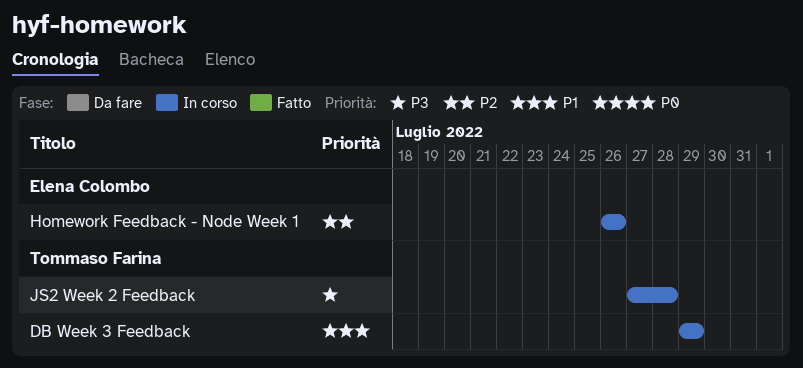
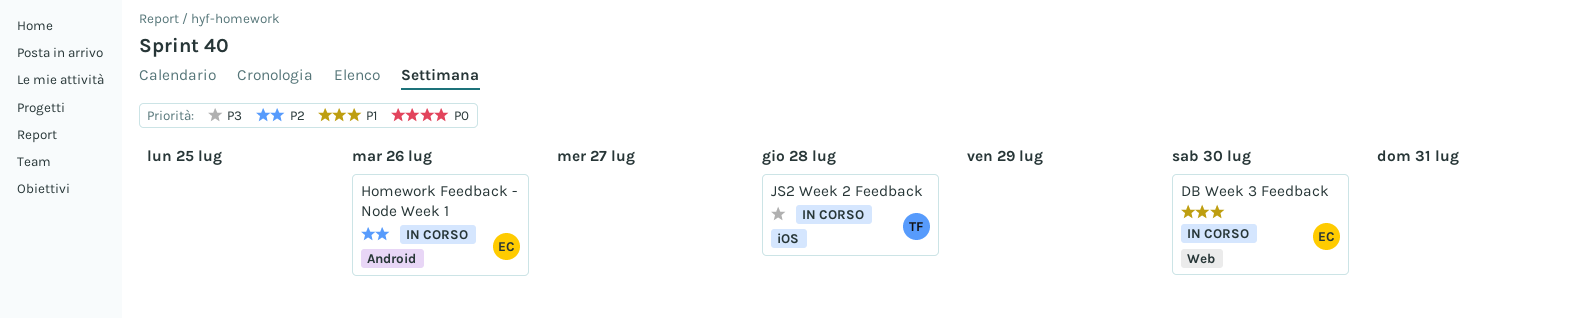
DB Week 3 Feedback, owner: Tommaso Farina -> Elena Colombo
DB Week 3 Feedback, due: Jul 29 -> Jul 30

